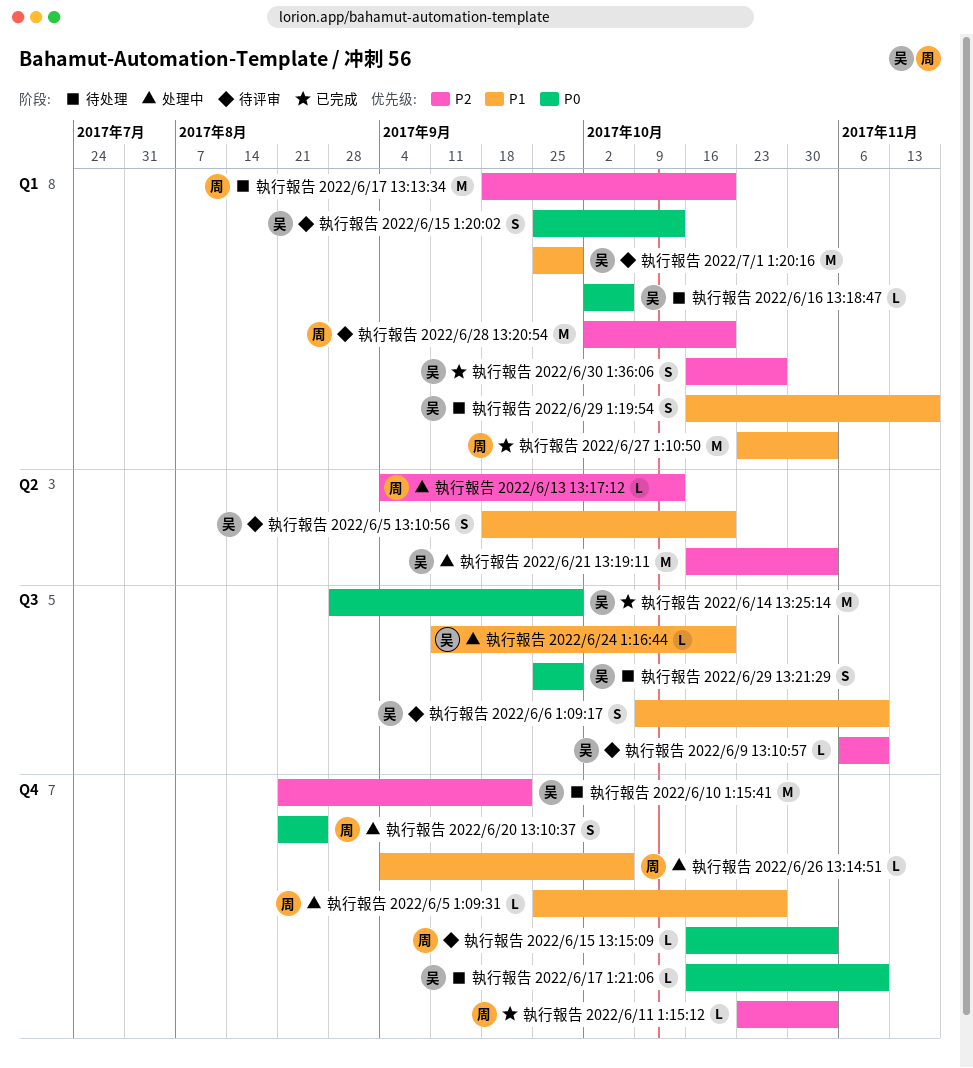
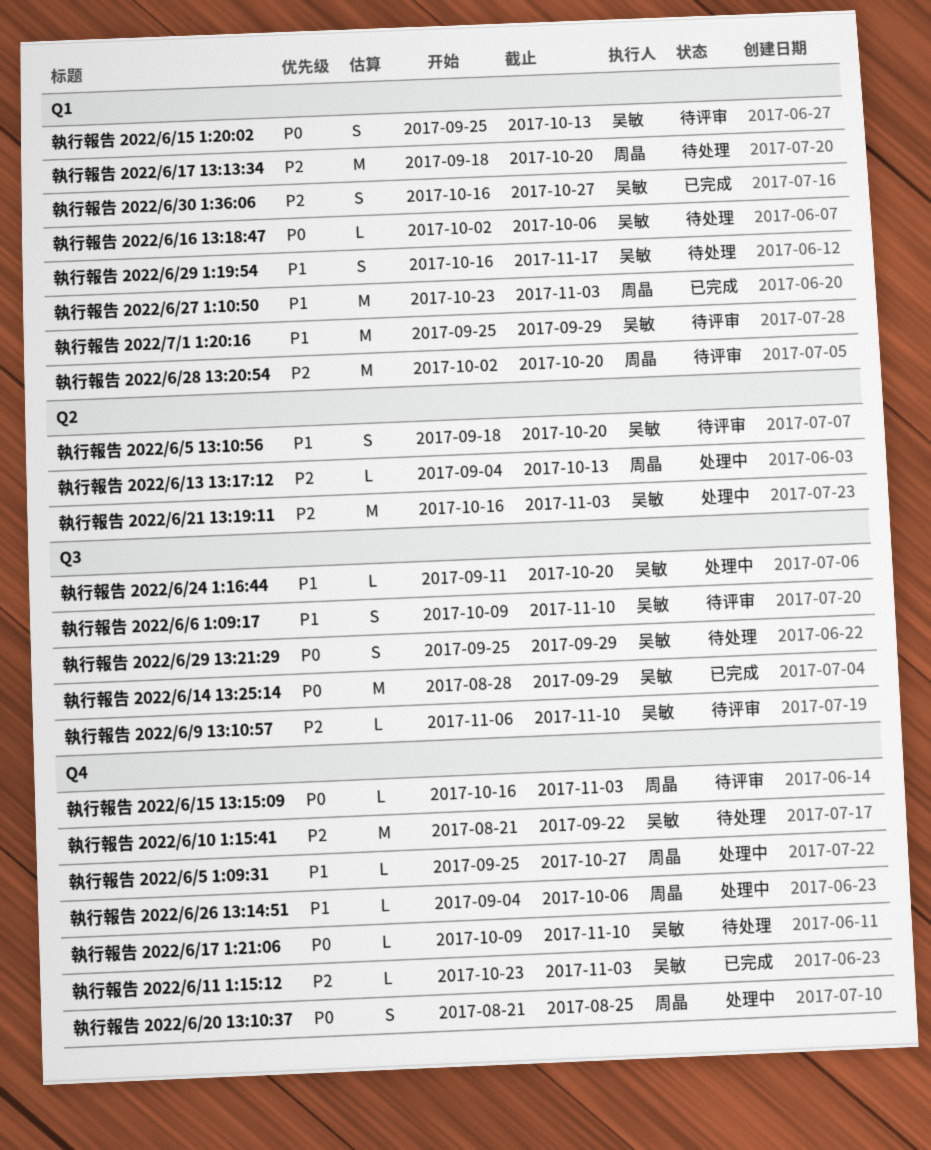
執行報告 2022/6/11 1:15:12, owner: 周晶 -> 吴敏
執行報告 2022/6/17 1:21:06, start: Oct 16 -> Oct 9

